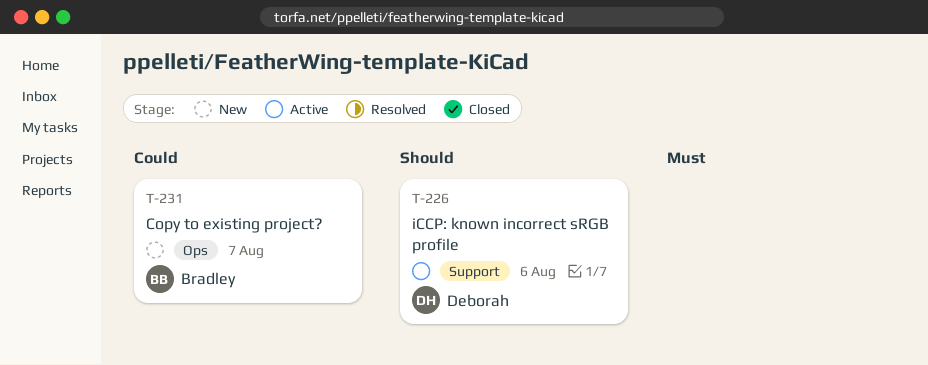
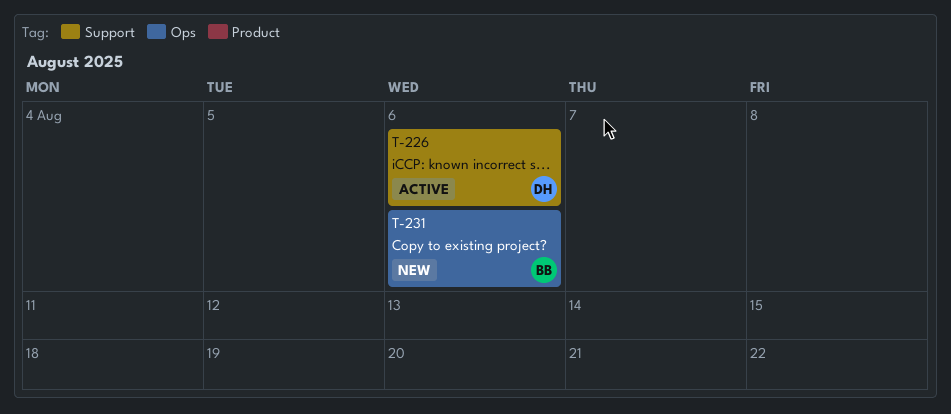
T-231, due: Aug 7 -> Aug 6

